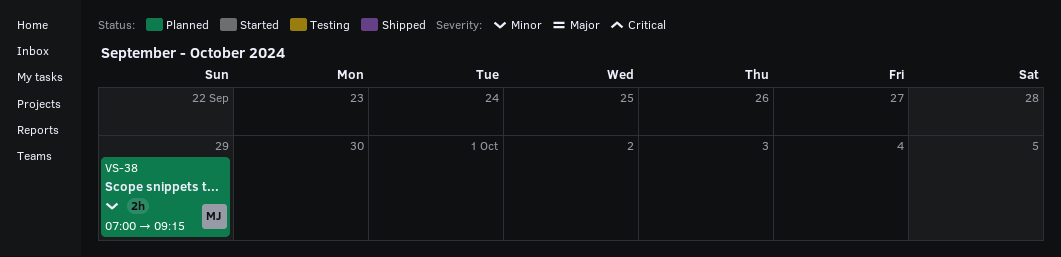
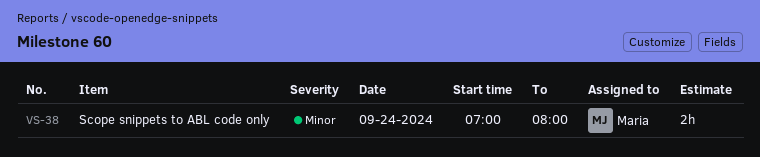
VS-38, day: Sep 29 -> Sep 24
VS-38, ends: 09:15 -> 08:00

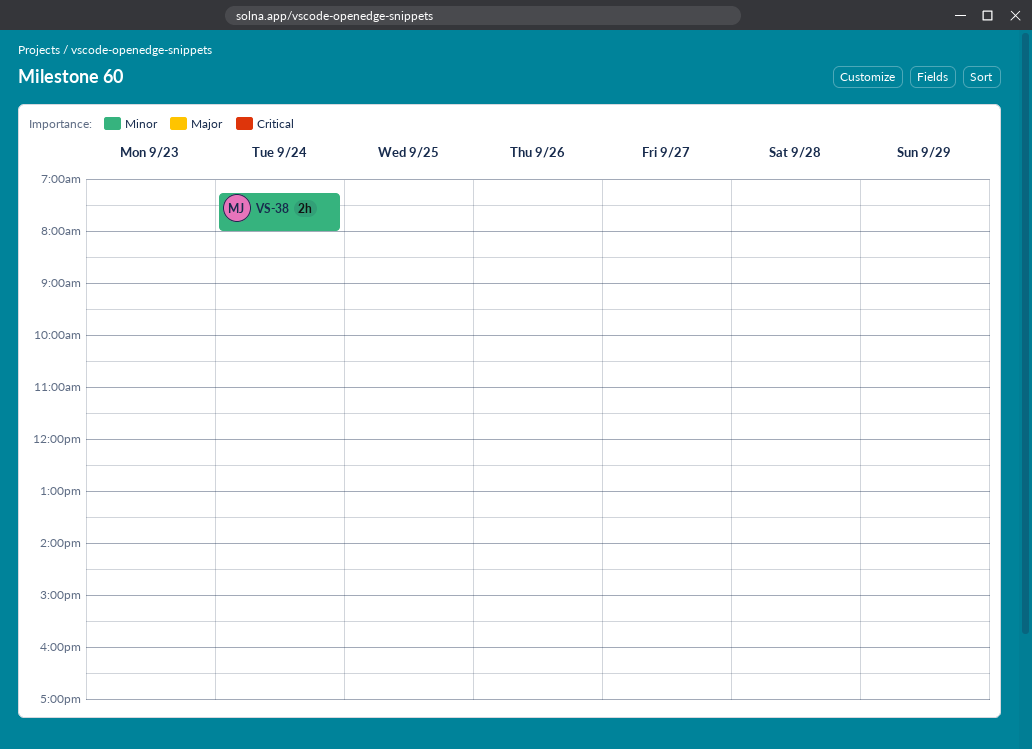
VS-38, begins: 07:00 -> 07:15

